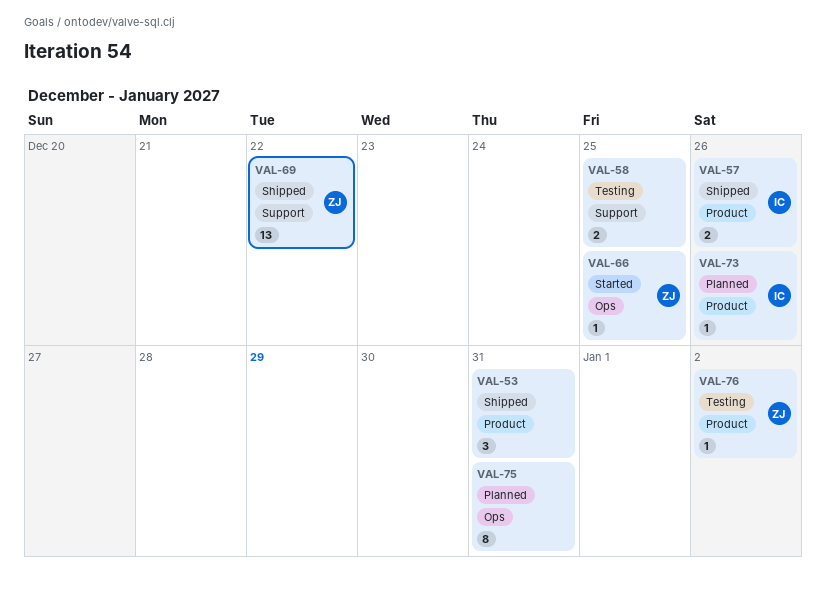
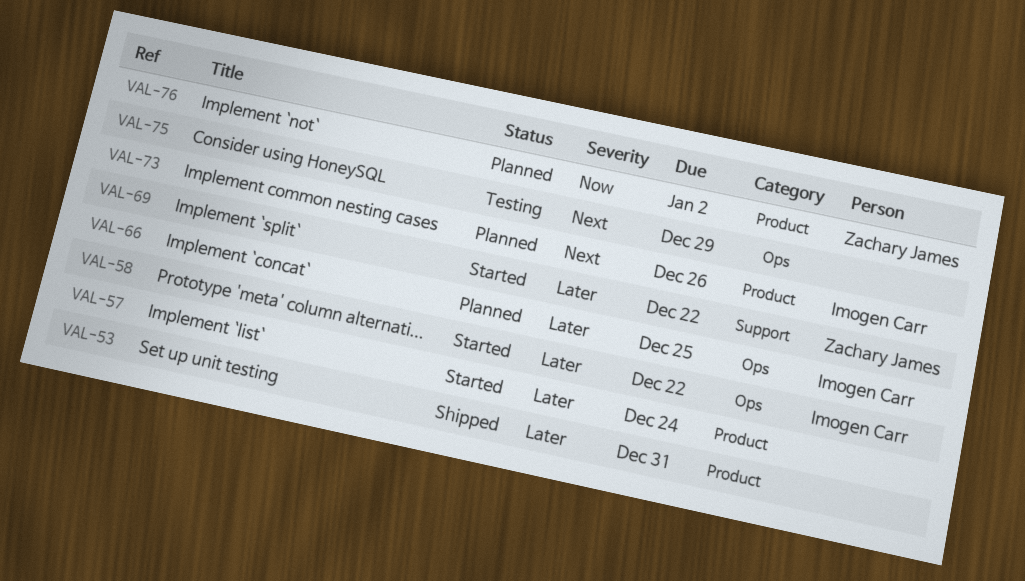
VAL-57, status: Shipped -> Started
VAL-57, owner: Imogen Carr -> none
VAL-57, due: Dec 26 -> Dec 24
VAL-58, status: Testing -> Started
VAL-58, owner: none -> Imogen Carr
VAL-58, label: Support -> Ops
VAL-58, due: Dec 25 -> Dec 22
VAL-66, status: Started -> Planned
VAL-66, owner: Zachary James -> Imogen Carr
VAL-69, status: Shipped -> Started
VAL-75, status: Planned -> Testing
VAL-75, due: Dec 31 -> Dec 29
VAL-76, status: Testing -> Planned

